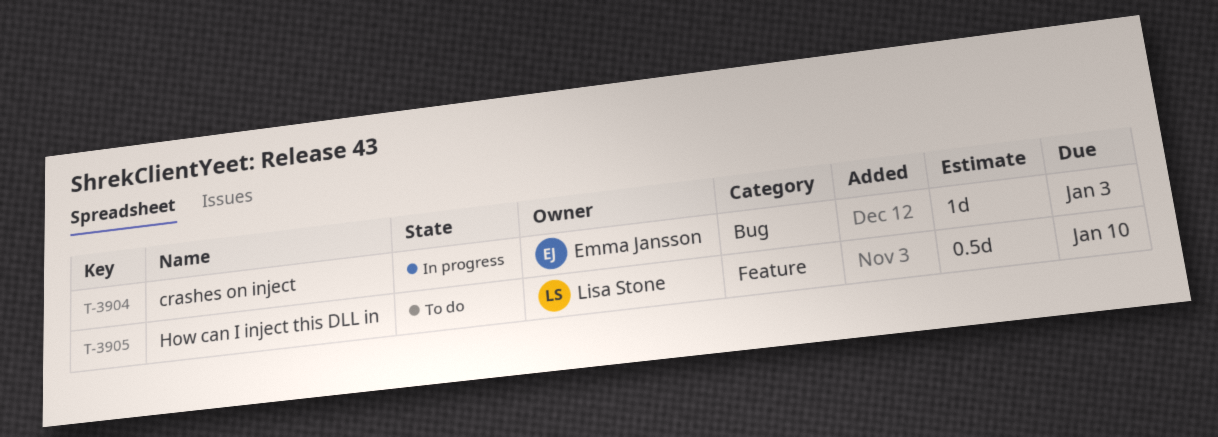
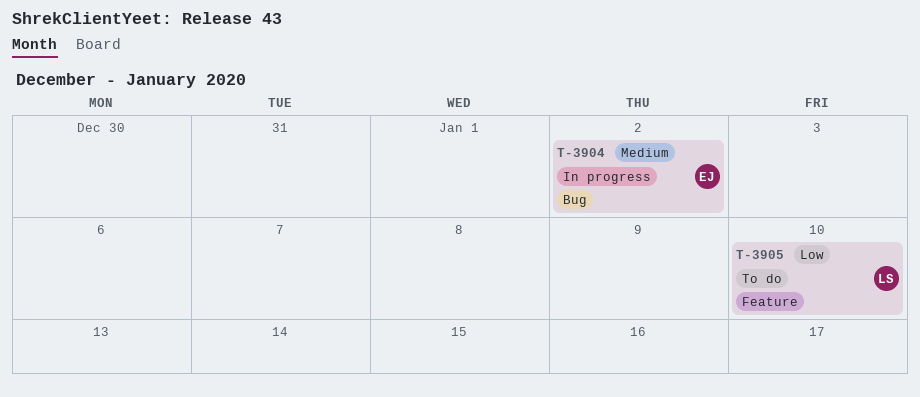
T-3904, due: Jan 3 -> Jan 2

